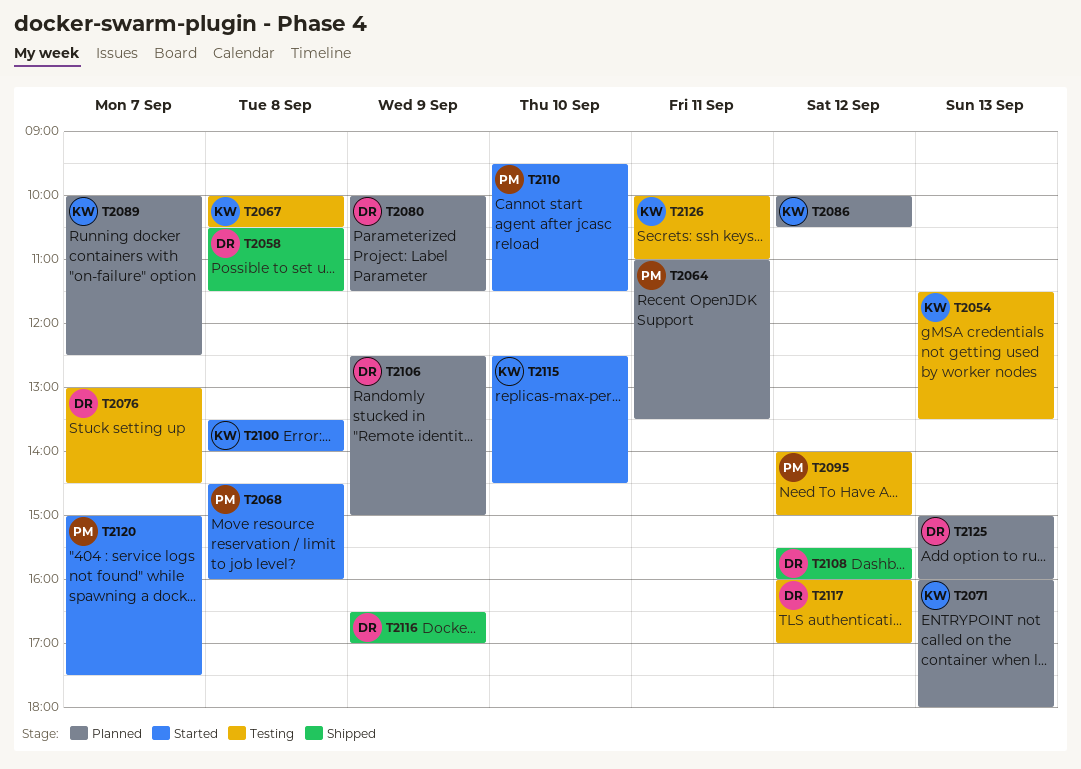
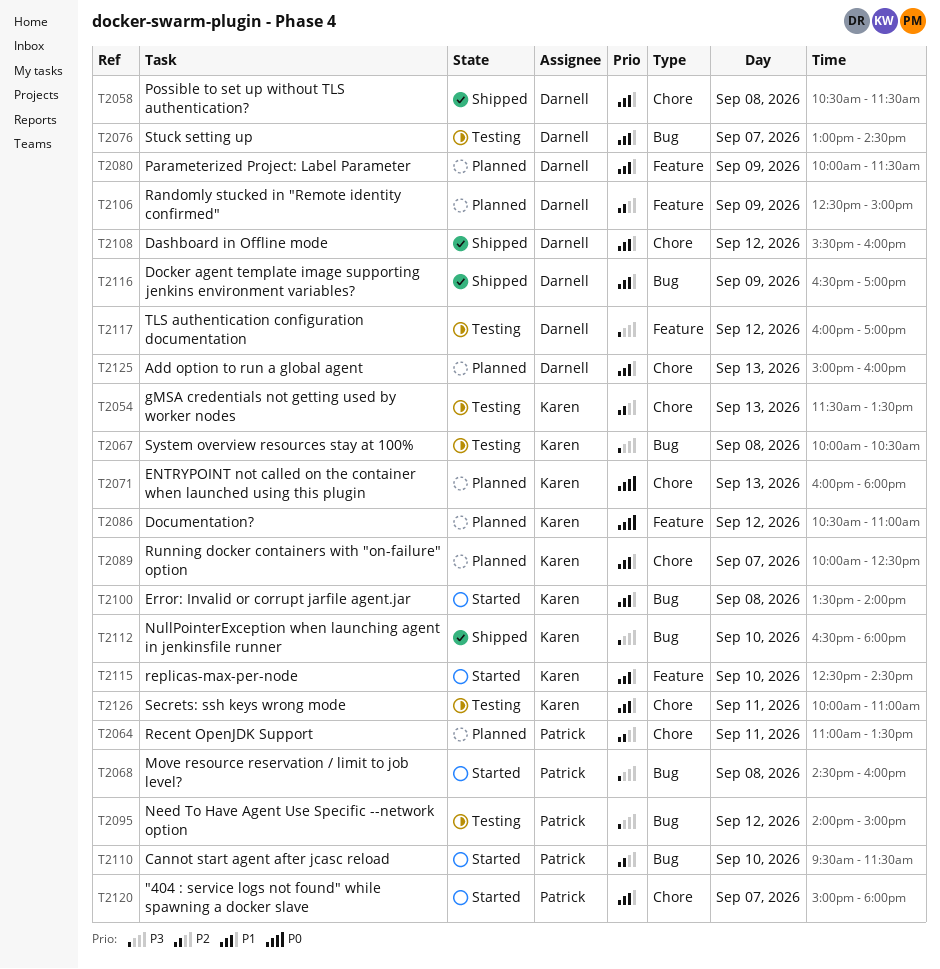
T2086, begins: 10:00 -> 10:30
T2086, ends: 10:30 -> 11:00
T2112: none -> present
T2120, ends: 17:30 -> 18:00

